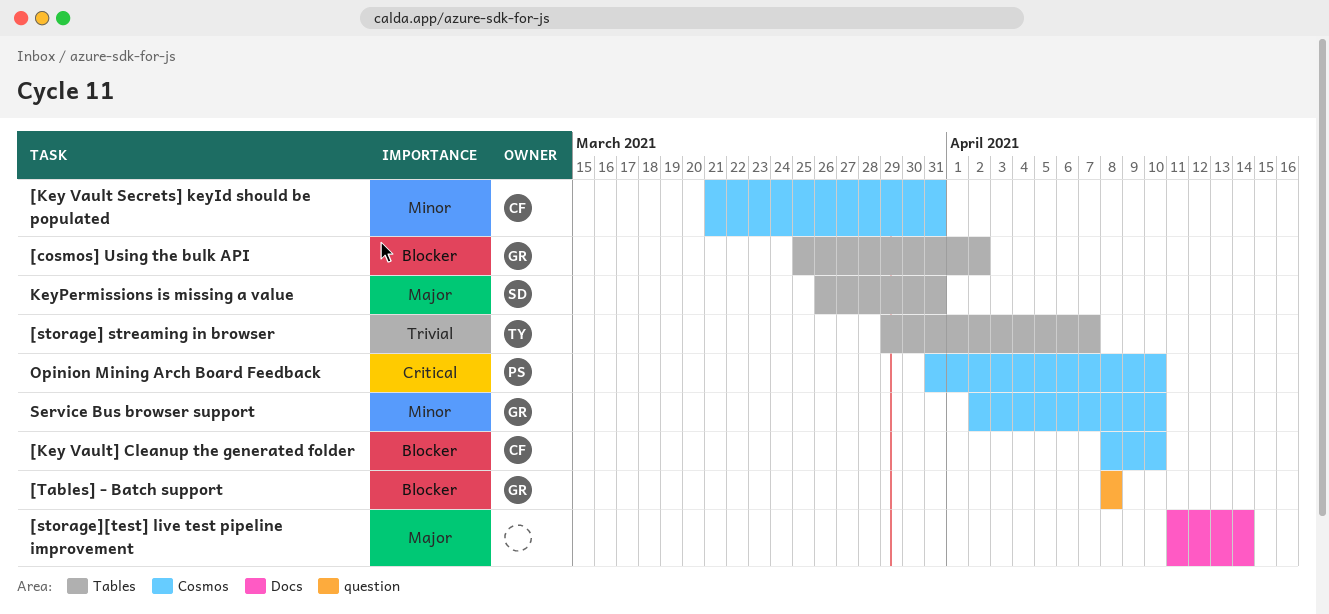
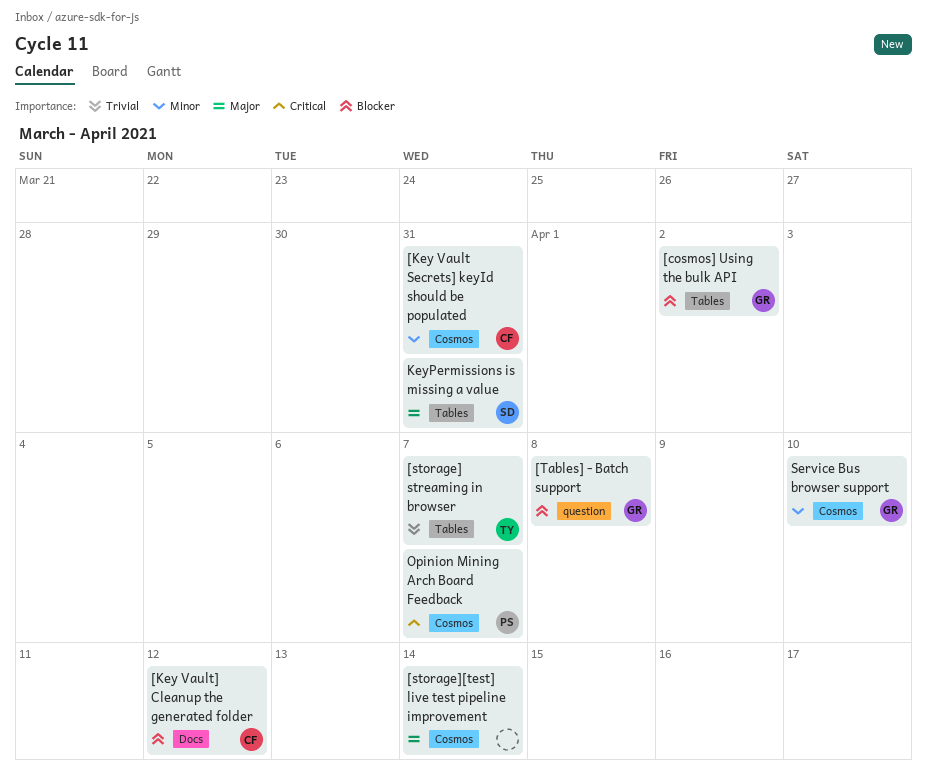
[Key Vault] Cleanup the generated folder, label: Cosmos -> Docs
[Key Vault] Cleanup the generated folder, due: Apr 10 -> Apr 12
[storage][test] live test pipeline improvement, label: Docs -> Cosmos
Opinion Mining Arch Board Feedback, due: Apr 10 -> Apr 7

